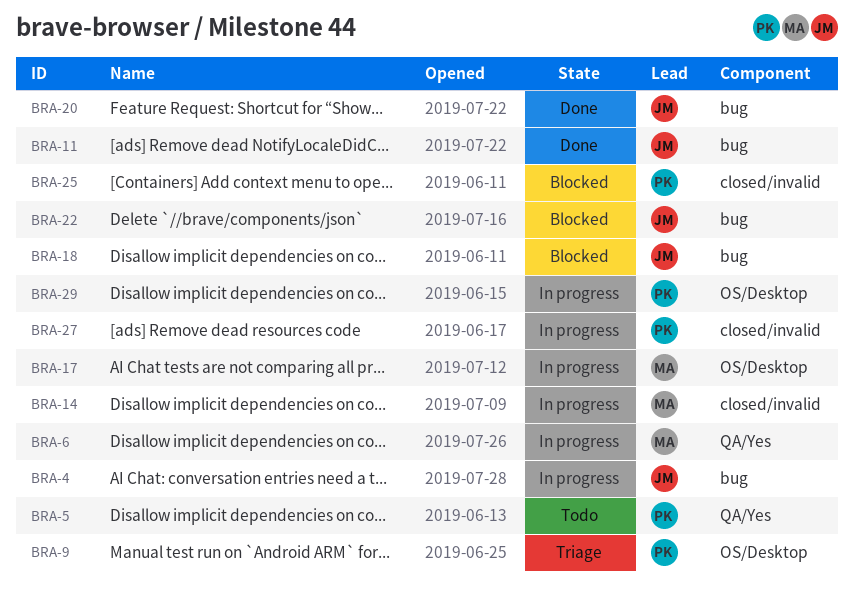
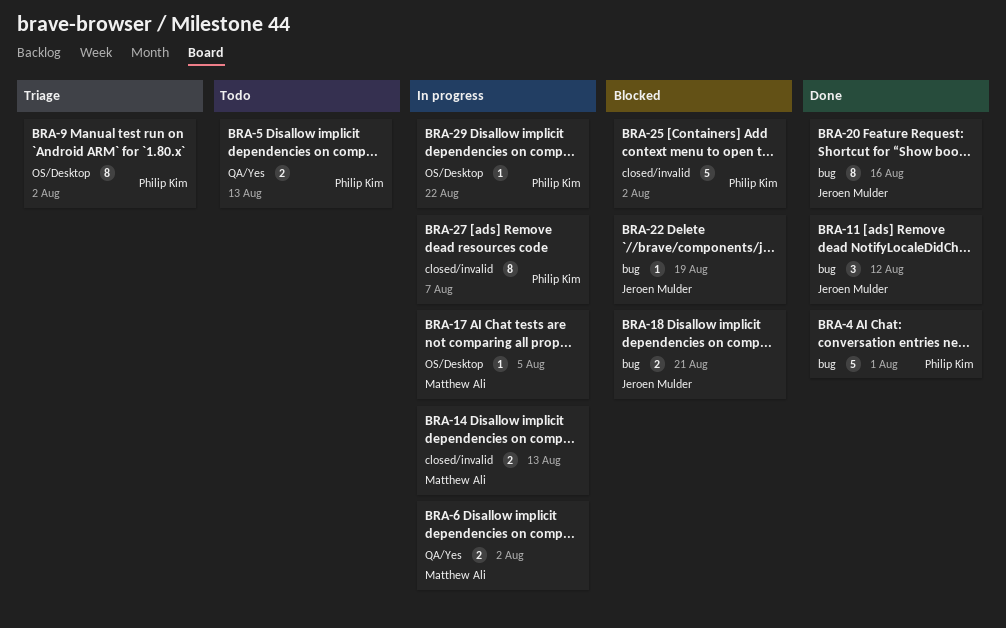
BRA-4, status: In progress -> Done
BRA-4, owner: Jeroen Mulder -> Philip Kim

